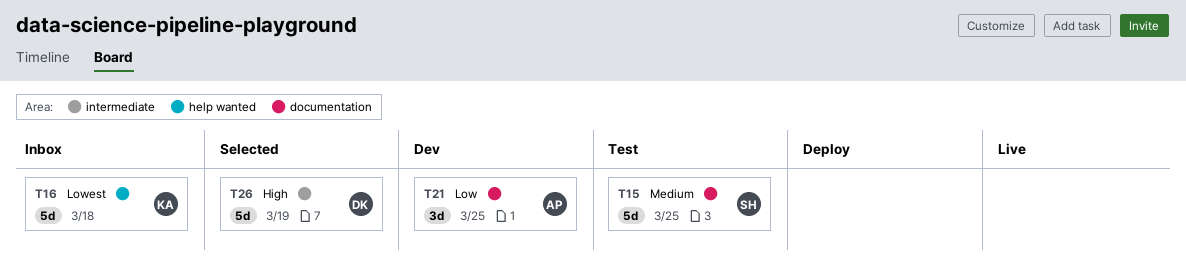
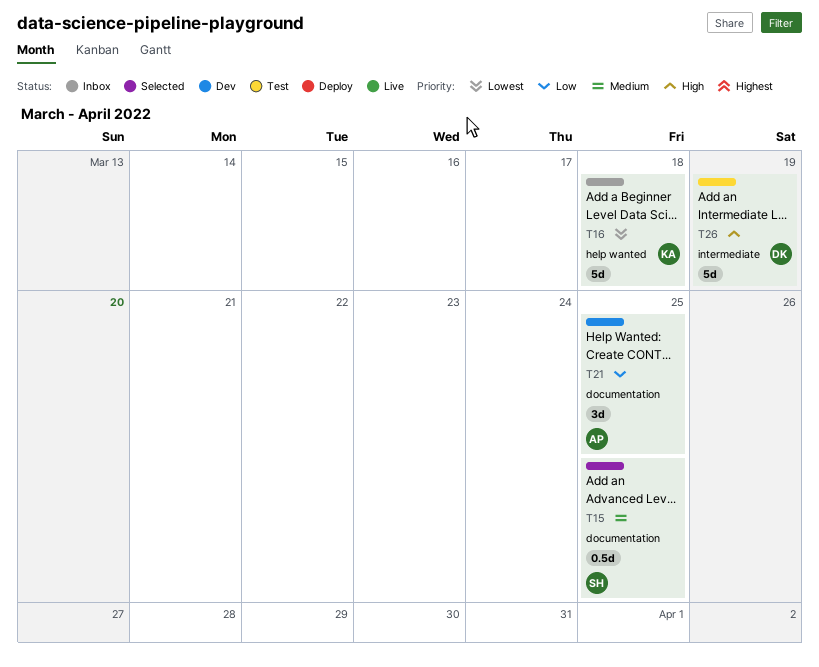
T15, status: Test -> Selected
T15, estimate: 5d -> 0.5d
T26, status: Selected -> Test

